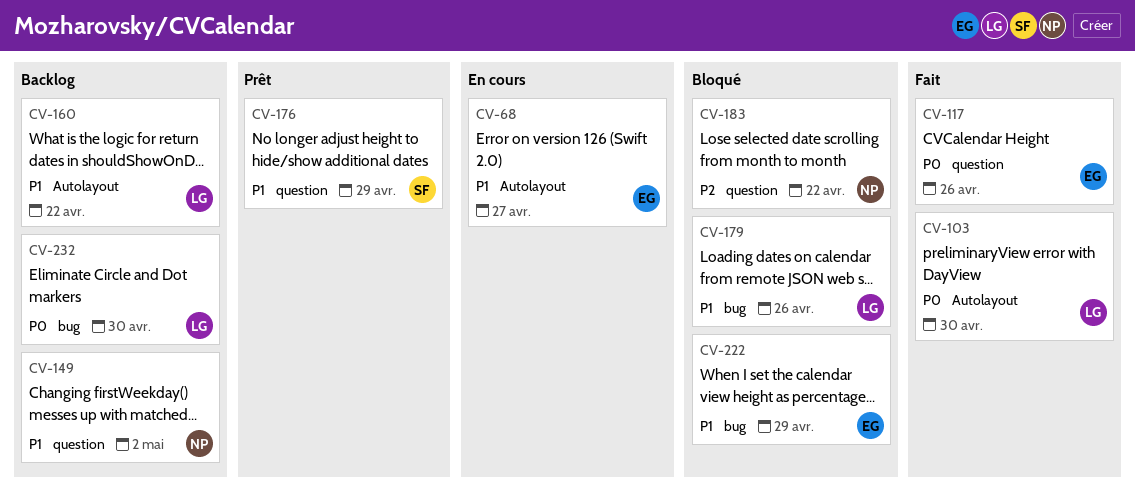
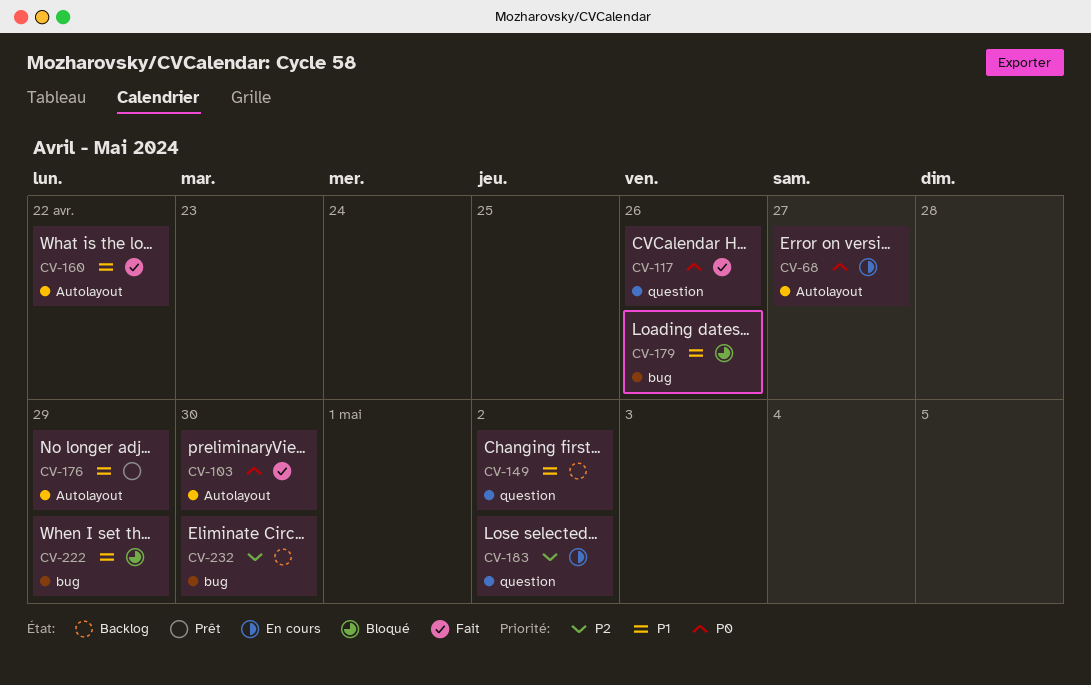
CV-68, priority: P1 -> P0
CV-160, status: Backlog -> Fait
CV-176, label: question -> Autolayout
CV-183, status: Bloqué -> En cours
CV-183, due: Apr 22 -> May 2
CV-232, priority: P0 -> P2

